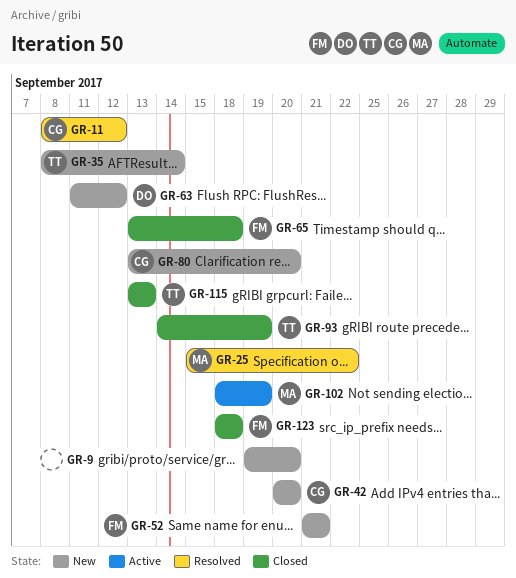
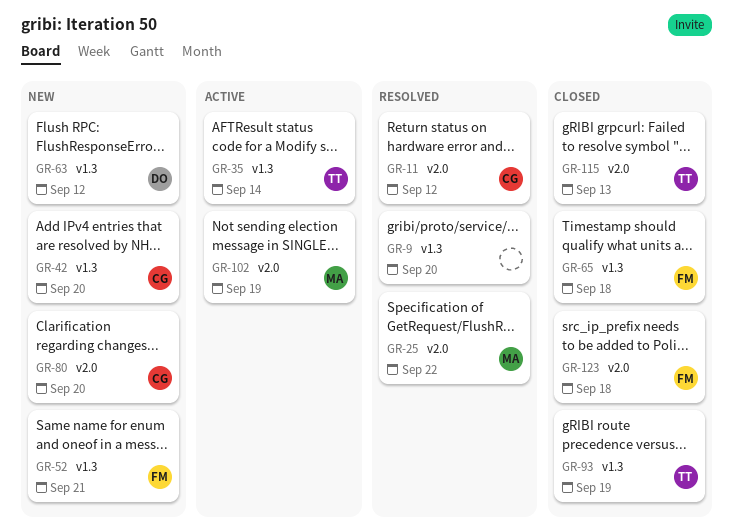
GR-9, status: New -> Resolved
GR-35, status: New -> Active

